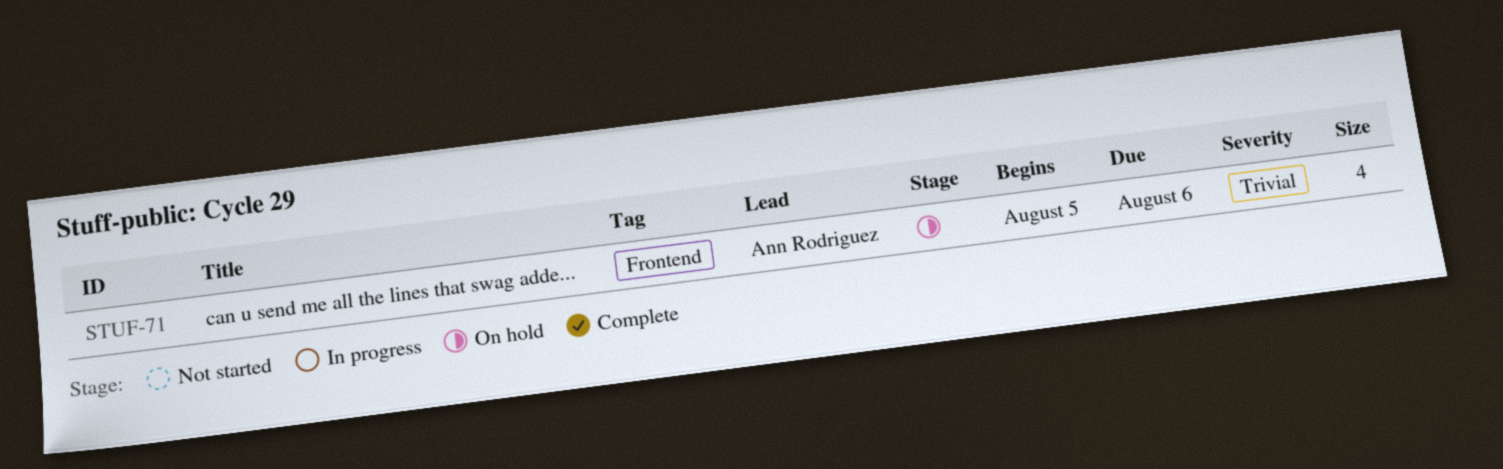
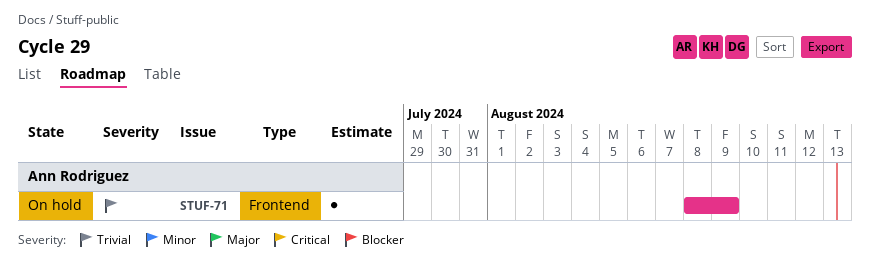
STUF-71, estimate: 4 -> 1
STUF-71, start: Aug 5 -> Aug 8
STUF-71, due: Aug 6 -> Aug 9

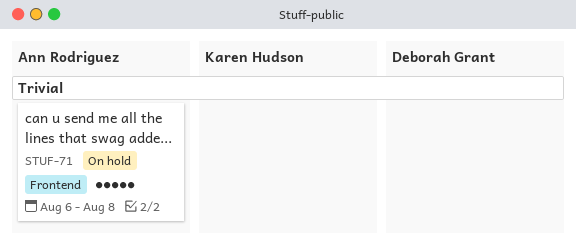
STUF-71, estimate: 1 -> 5
STUF-71, start: Aug 8 -> Aug 6
STUF-71, due: Aug 9 -> Aug 8

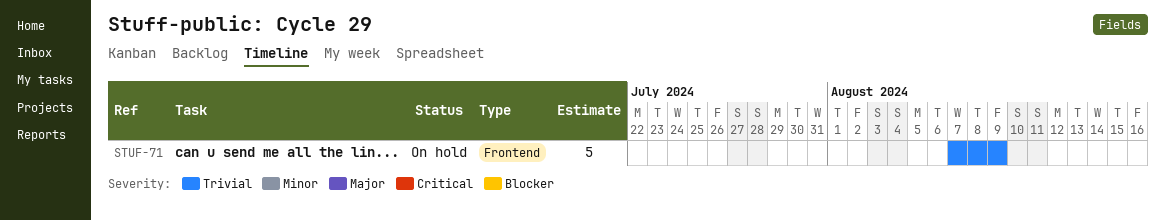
STUF-71, start: Aug 6 -> Aug 7
STUF-71, due: Aug 8 -> Aug 9

